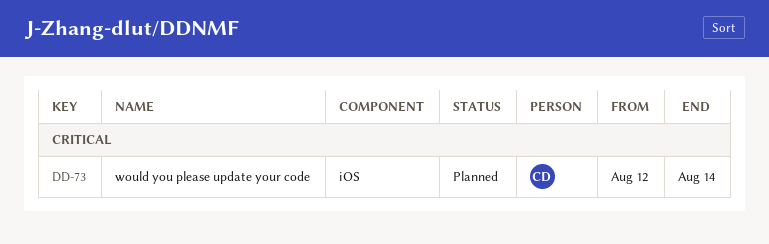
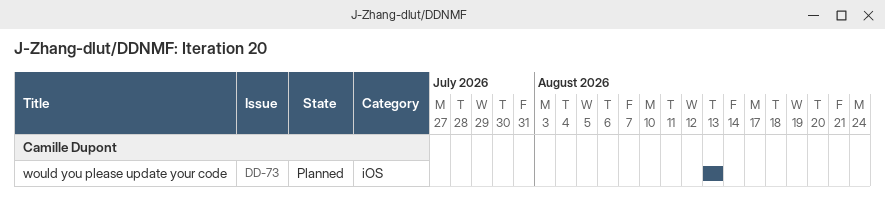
DD-73, start: Aug 12 -> Aug 13
DD-73, due: Aug 14 -> Aug 13

